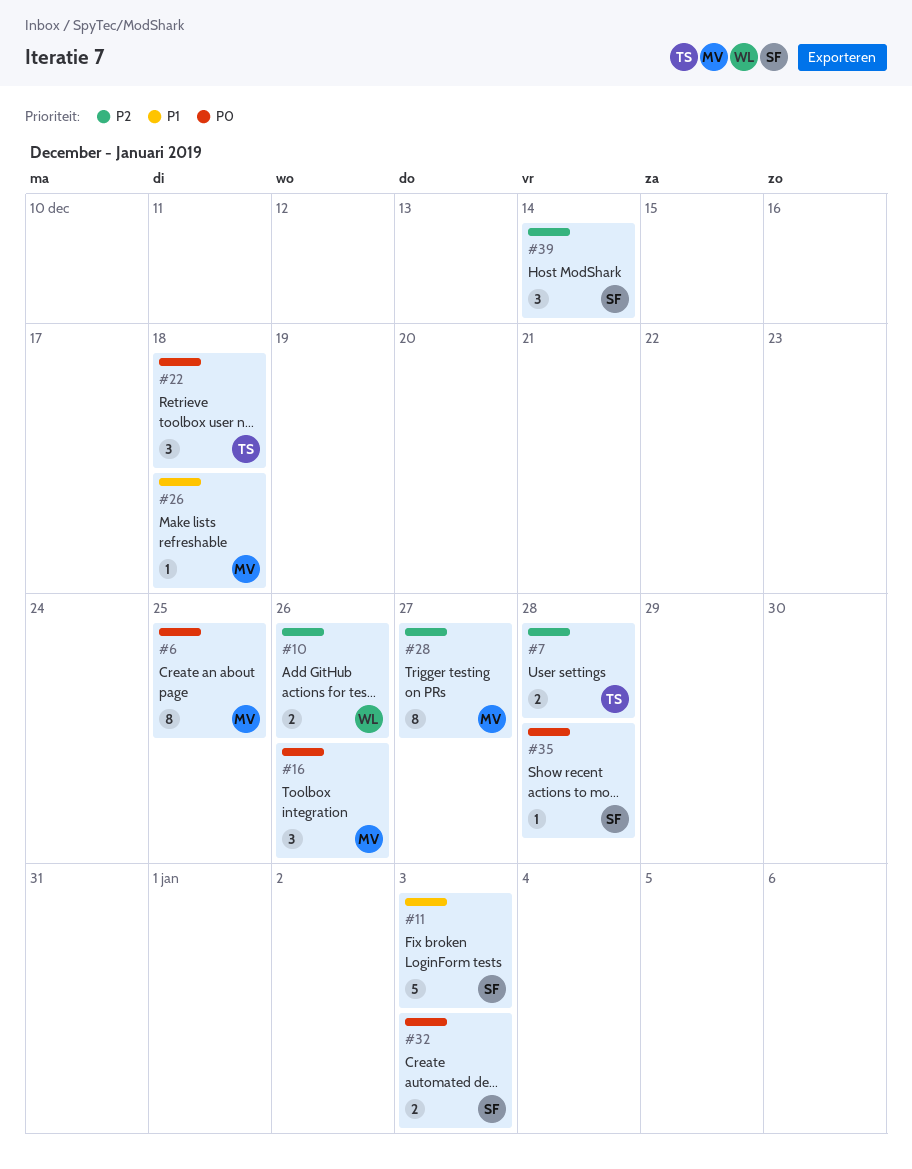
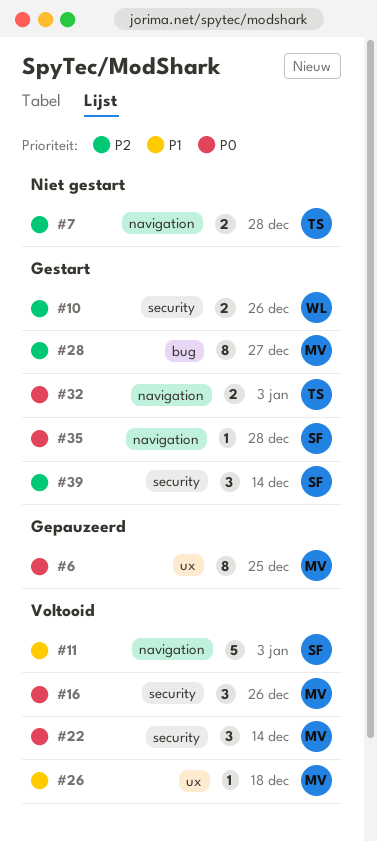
#22, owner: TS -> MV
#22, due: Dec 18 -> Dec 14
#32, owner: SF -> TS

